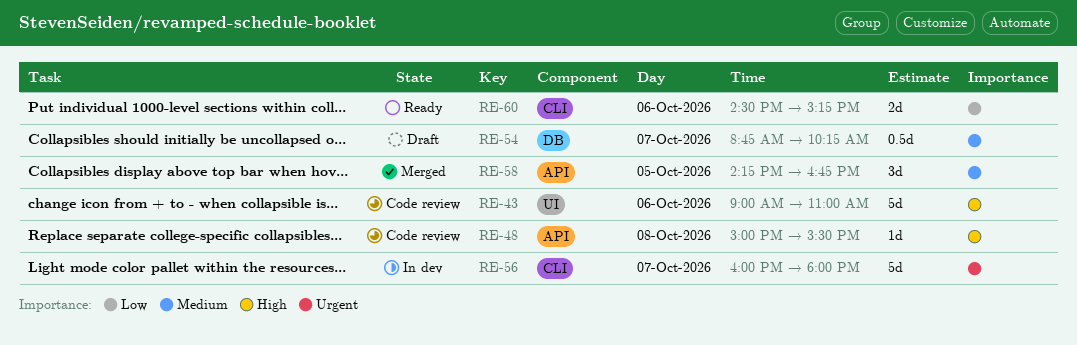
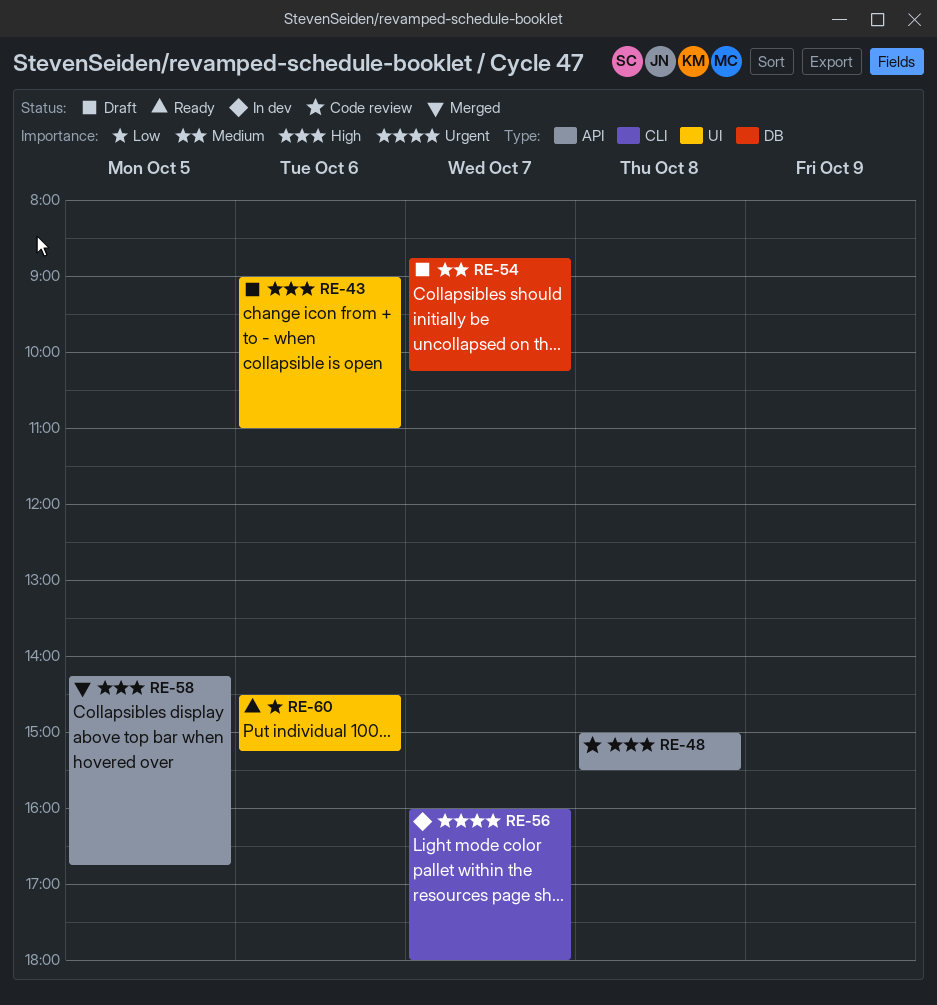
RE-43, status: Code review -> Draft
RE-58, priority: Medium -> High
RE-60, label: CLI -> UI

